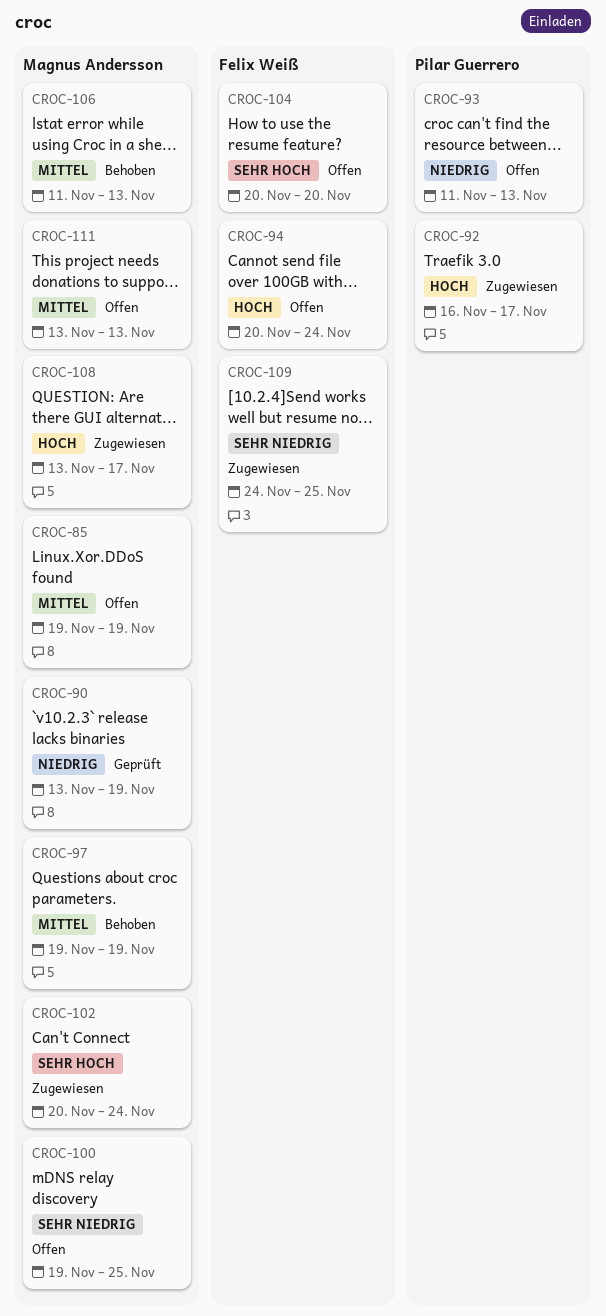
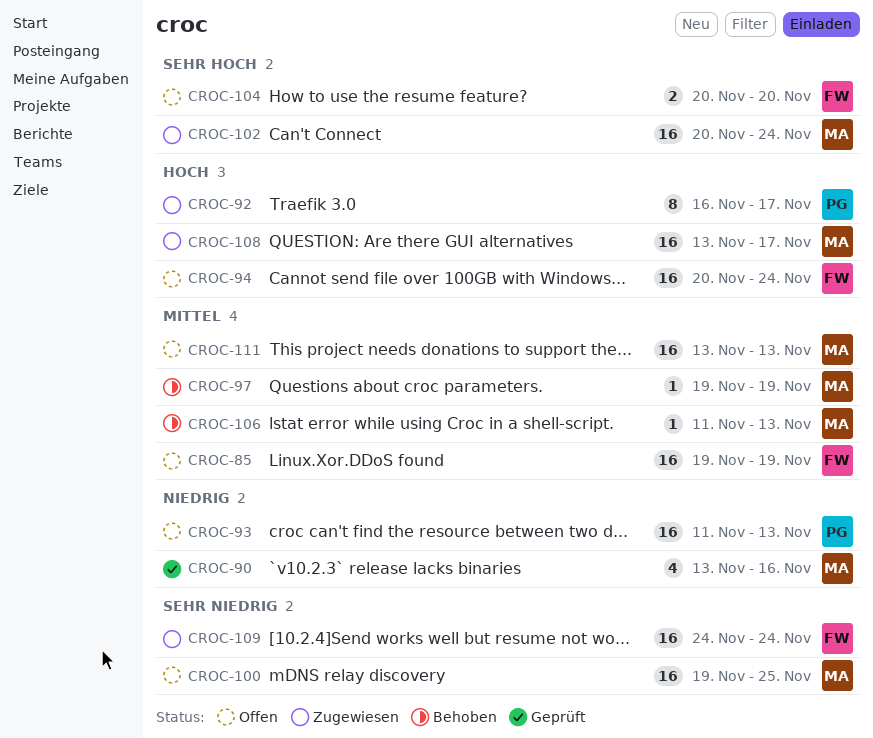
CROC-85, owner: Magnus Andersson -> Felix Weiß
CROC-90, due: Nov 19 -> Nov 16
CROC-109, due: Nov 25 -> Nov 24

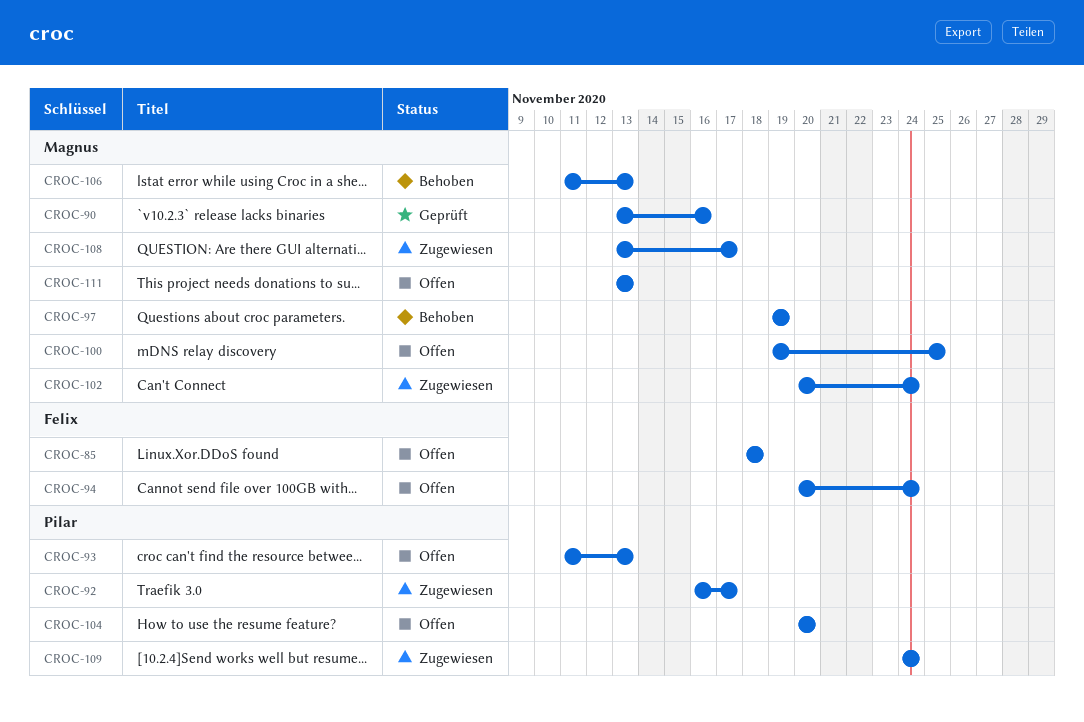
CROC-85, start: Nov 19 -> Nov 18
CROC-85, due: Nov 19 -> Nov 18
CROC-104, owner: Felix -> Pilar
CROC-109, owner: Felix -> Pilar

